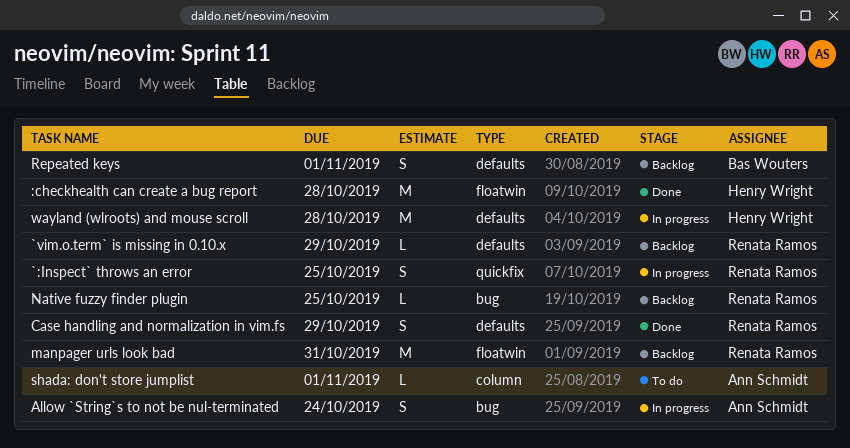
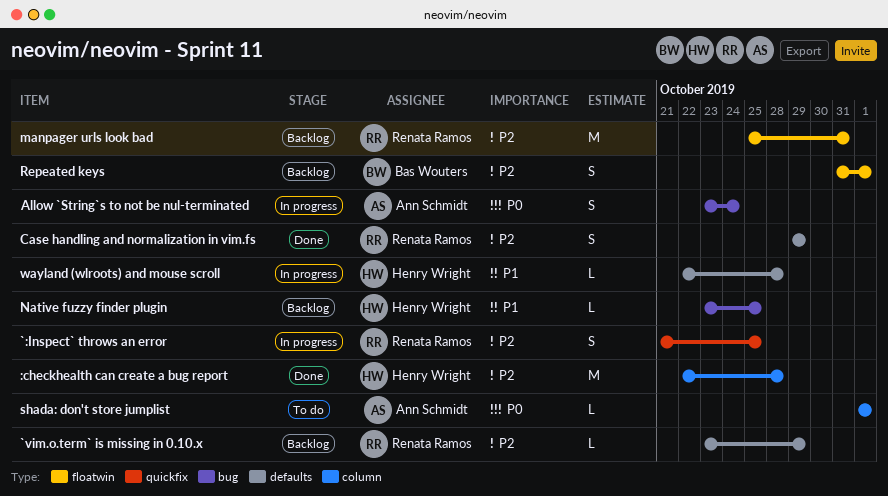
:checkhealth can create a bug report, label: floatwin -> column
Native fuzzy finder plugin, owner: Renata Ramos -> Henry Wright
Repeated keys, label: defaults -> floatwin
wayland (wlroots) and mouse scroll, estimate: M -> L

